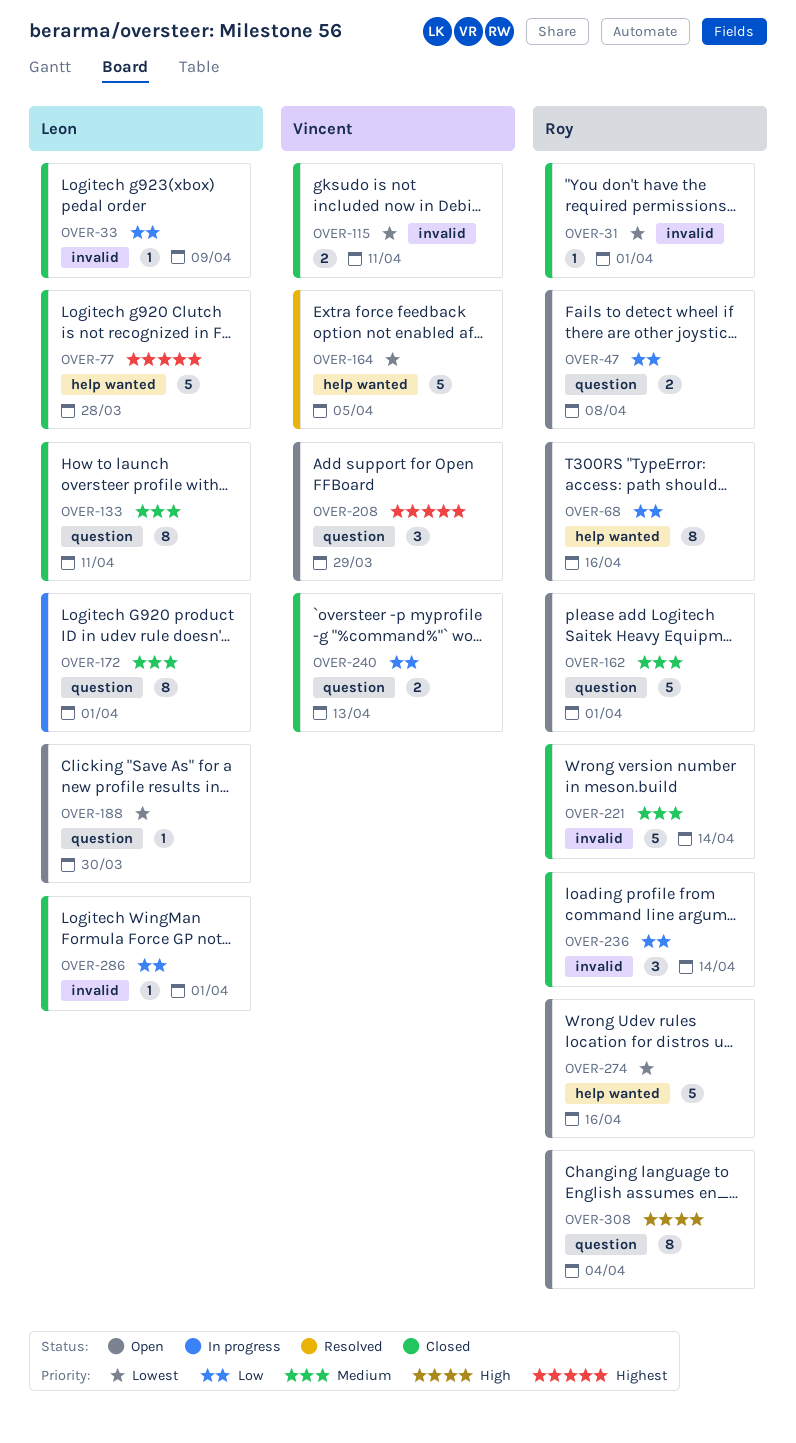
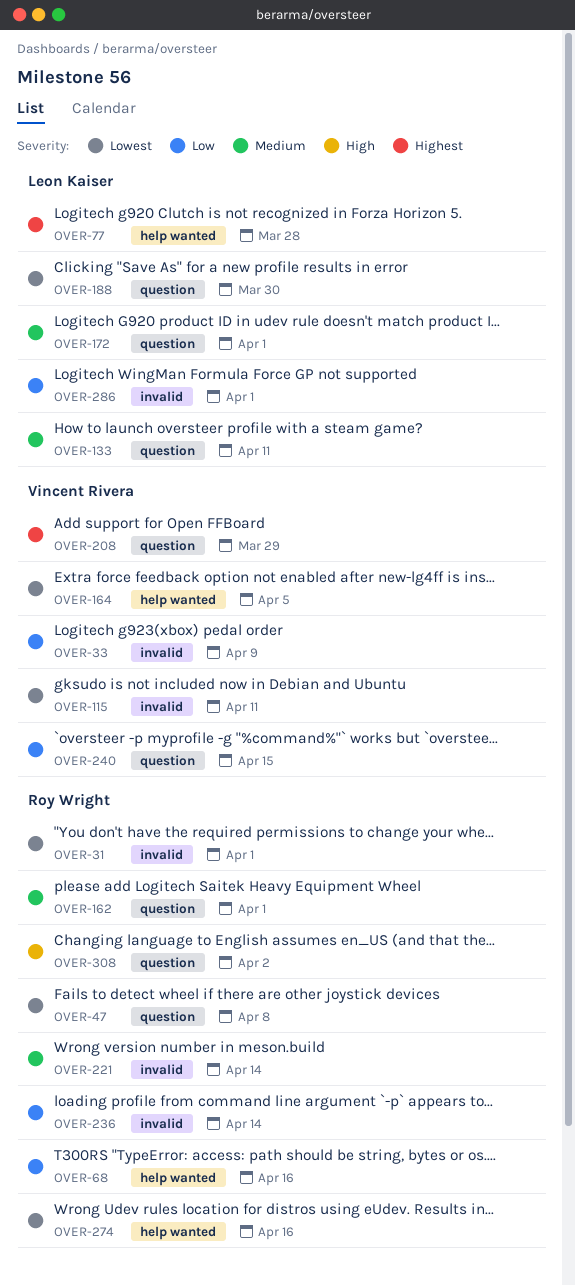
OVER-33, owner: Leon Kaiser -> Vincent Rivera
OVER-47, priority: Low -> Lowest
OVER-240, due: Apr 13 -> Apr 15
OVER-308, due: Apr 4 -> Apr 2

